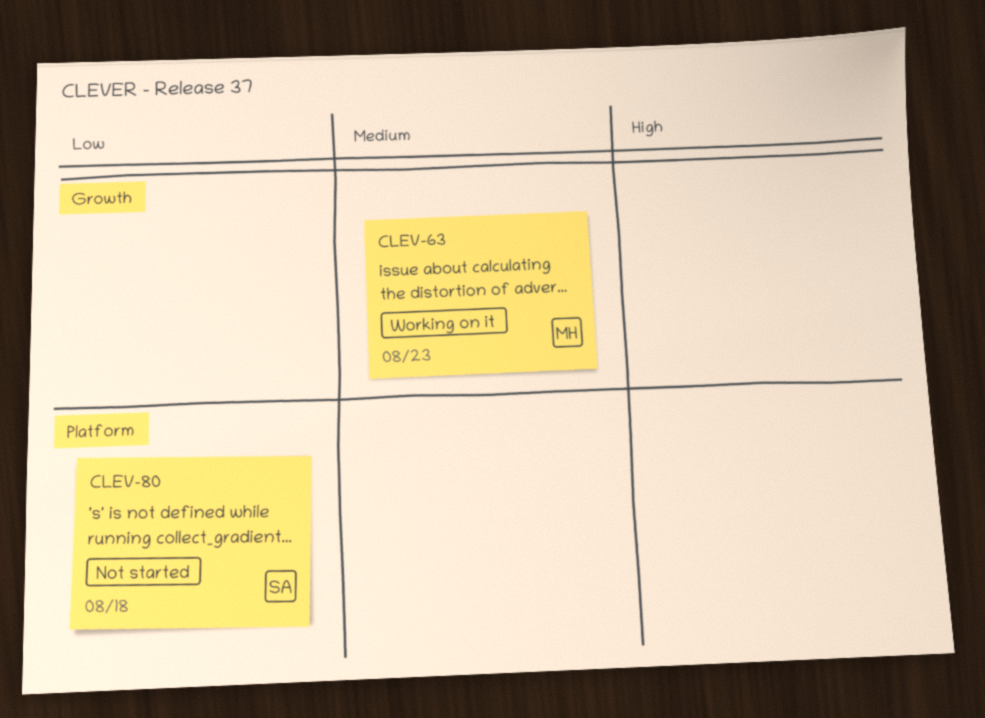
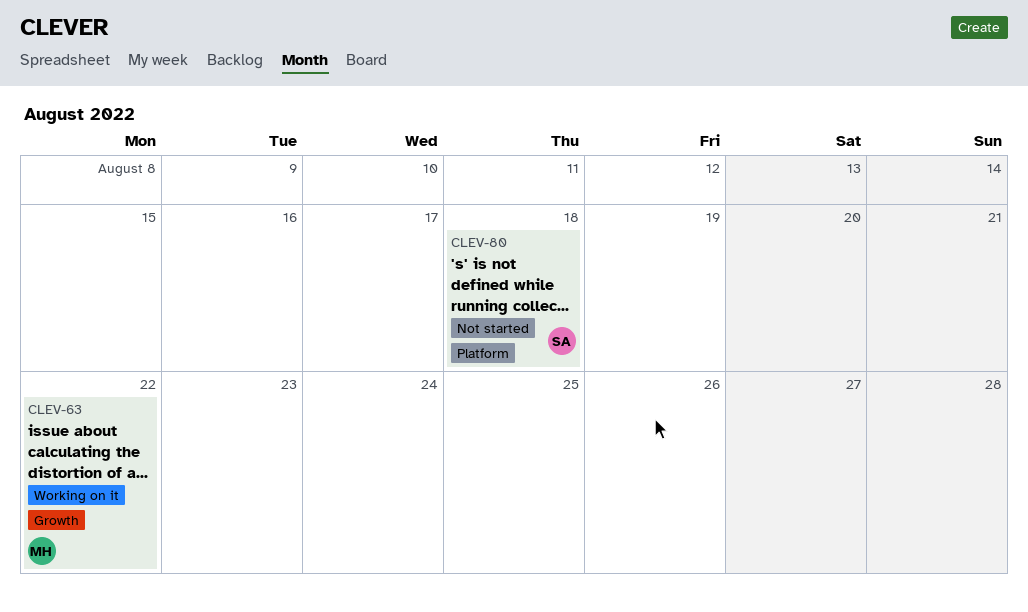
CLEV-63, due: Aug 23 -> Aug 22

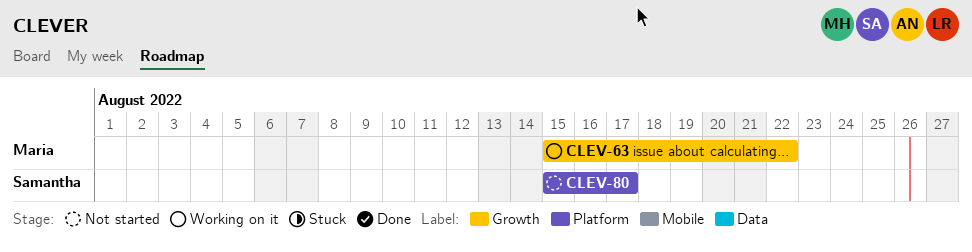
CLEV-80, due: Aug 18 -> Aug 17

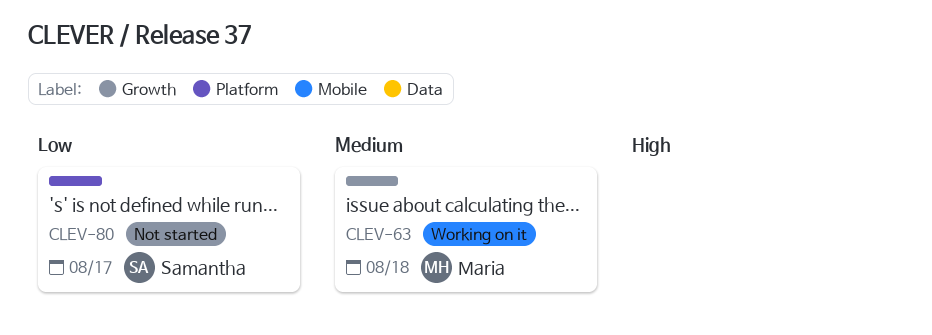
CLEV-63, due: Aug 22 -> Aug 18

